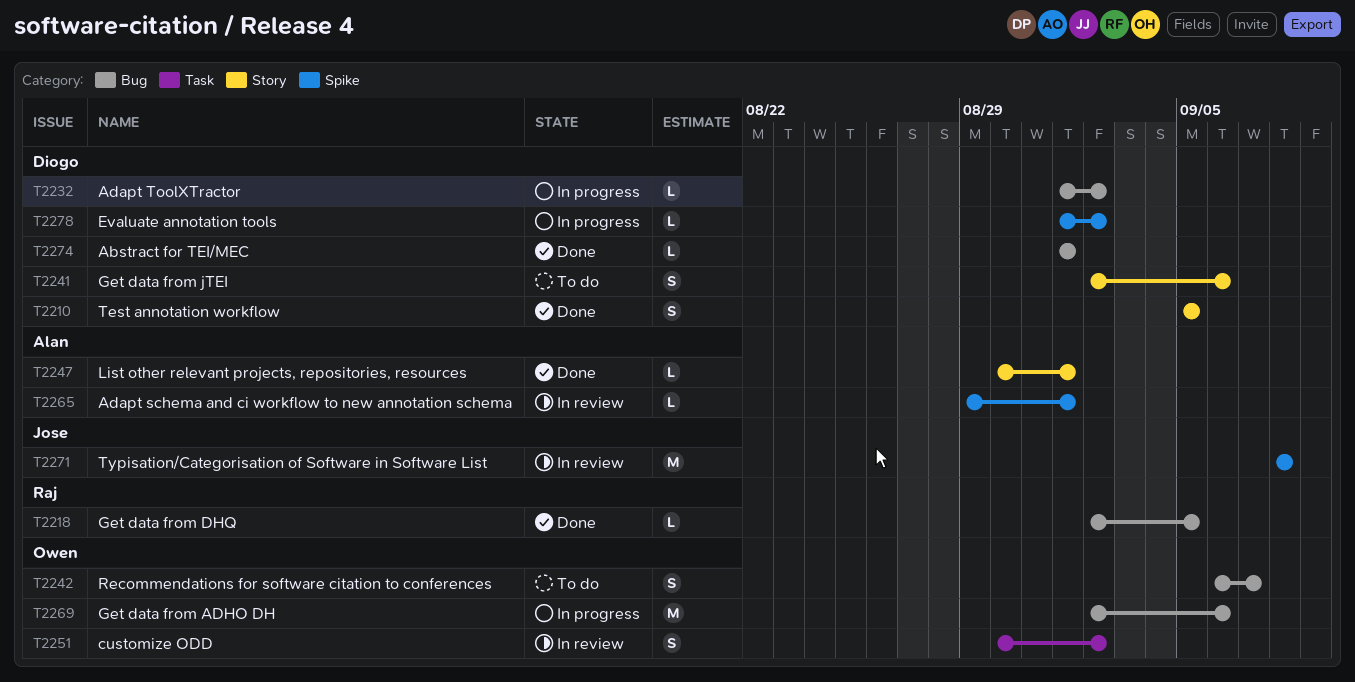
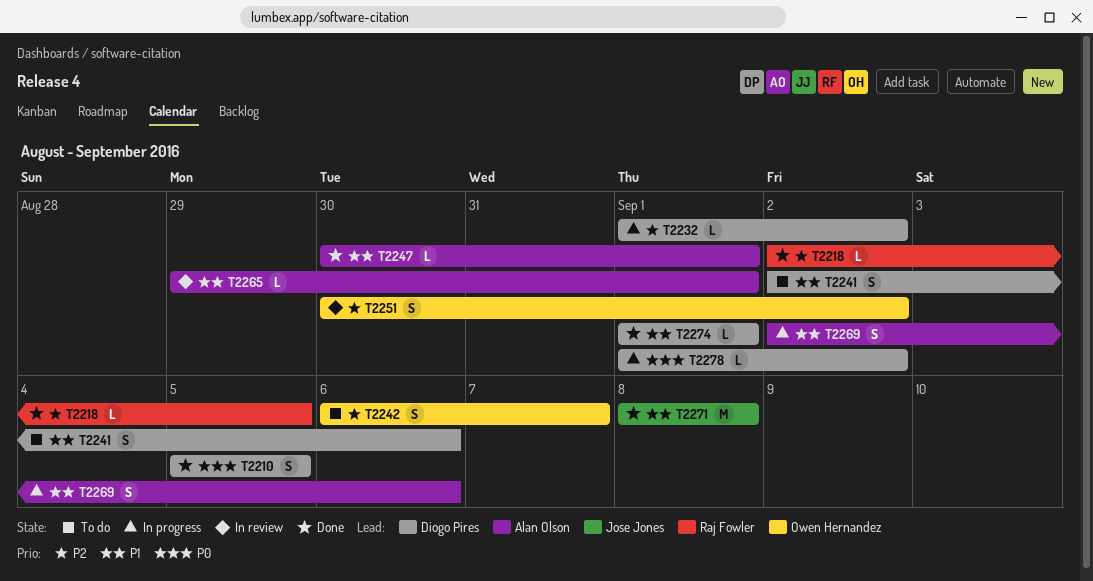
T2269, owner: Owen Hernandez -> Alan Olson
T2269, estimate: M -> S
T2271, status: In review -> Done

